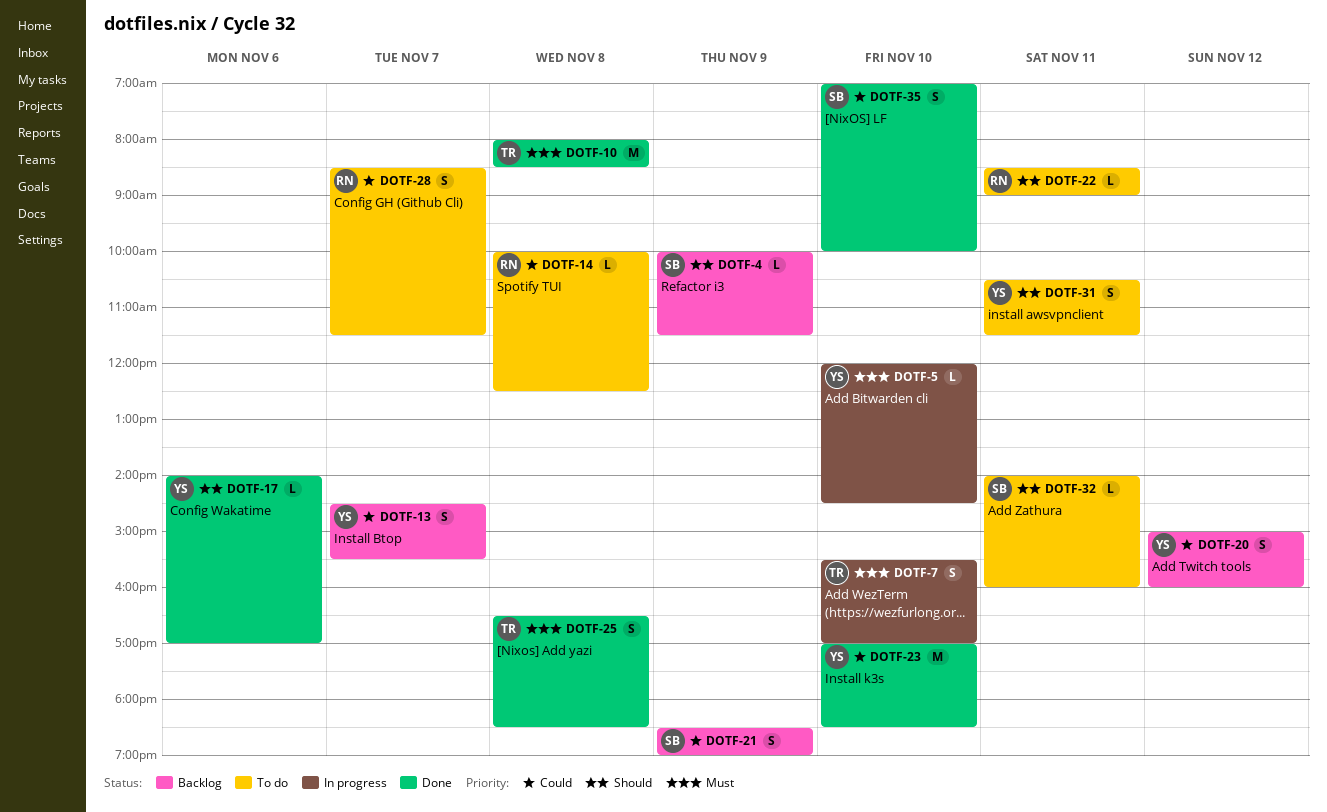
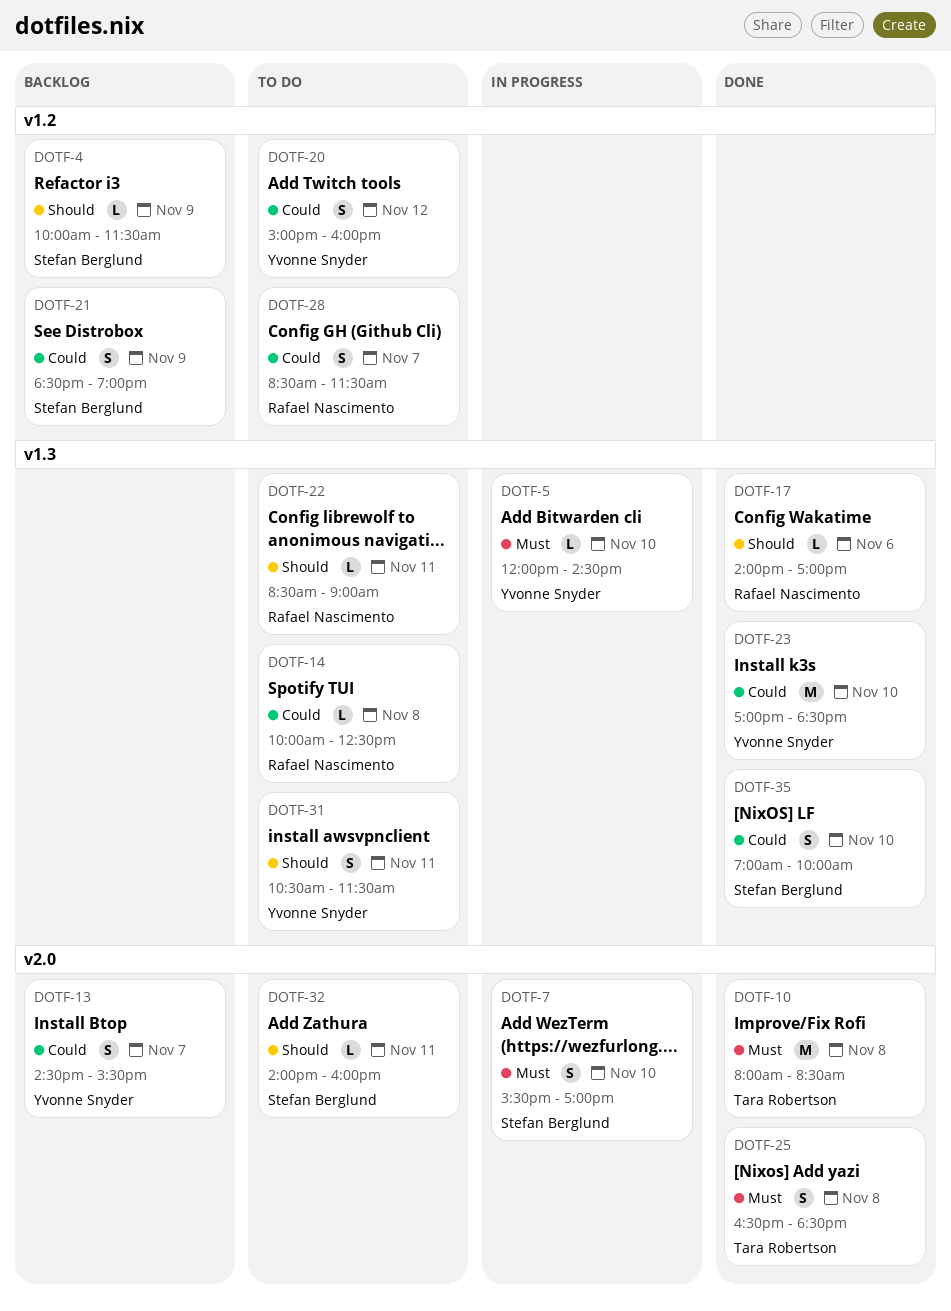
DOTF-7, owner: Tara Robertson -> Stefan Berglund
DOTF-17, owner: Yvonne Snyder -> Rafael Nascimento
DOTF-20, status: Backlog -> To do

